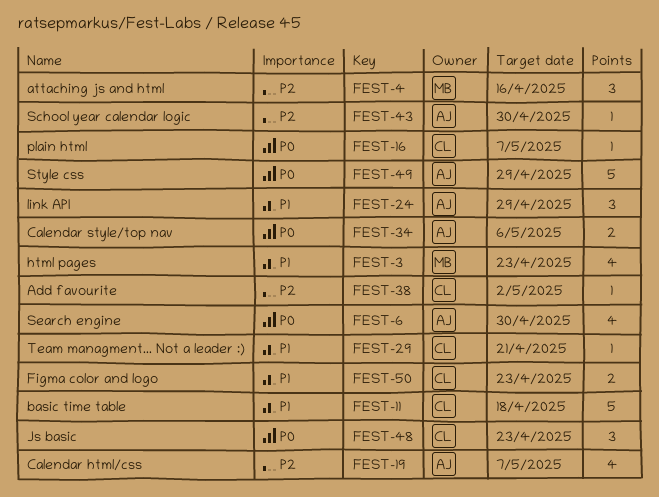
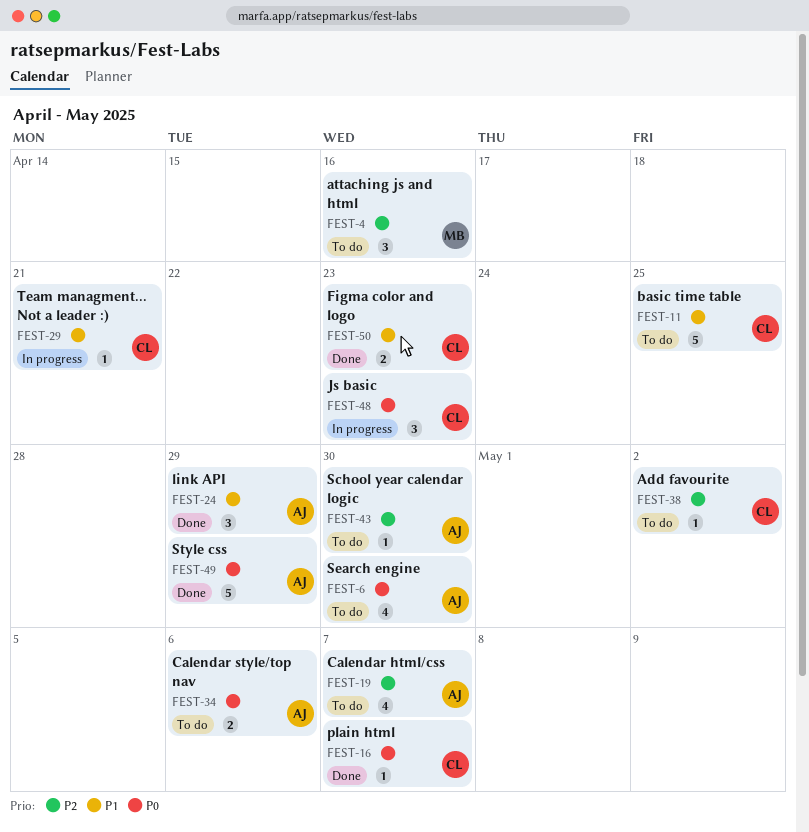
FEST-3: present -> none
FEST-11, due: Apr 18 -> Apr 25

